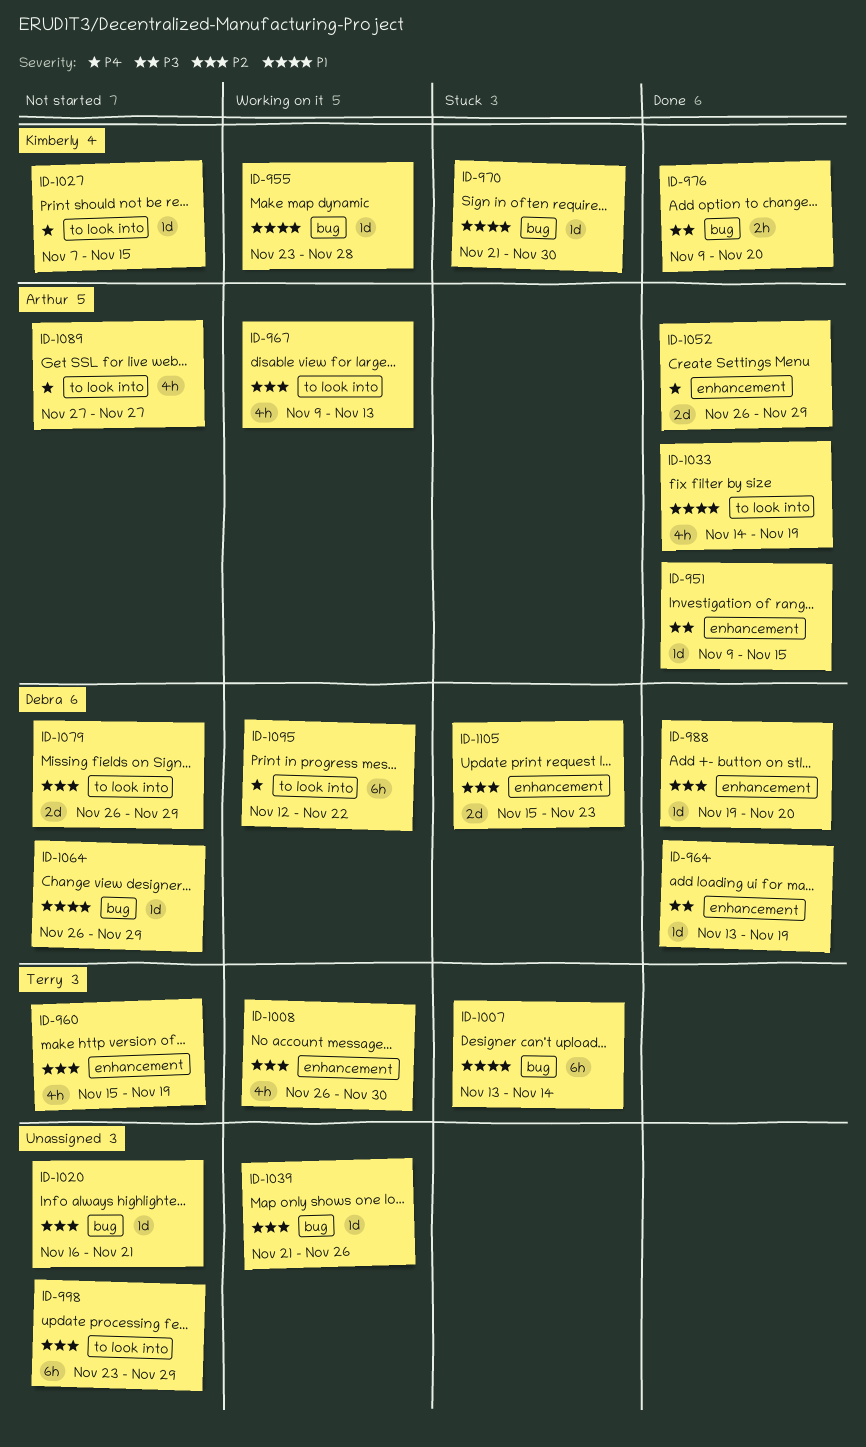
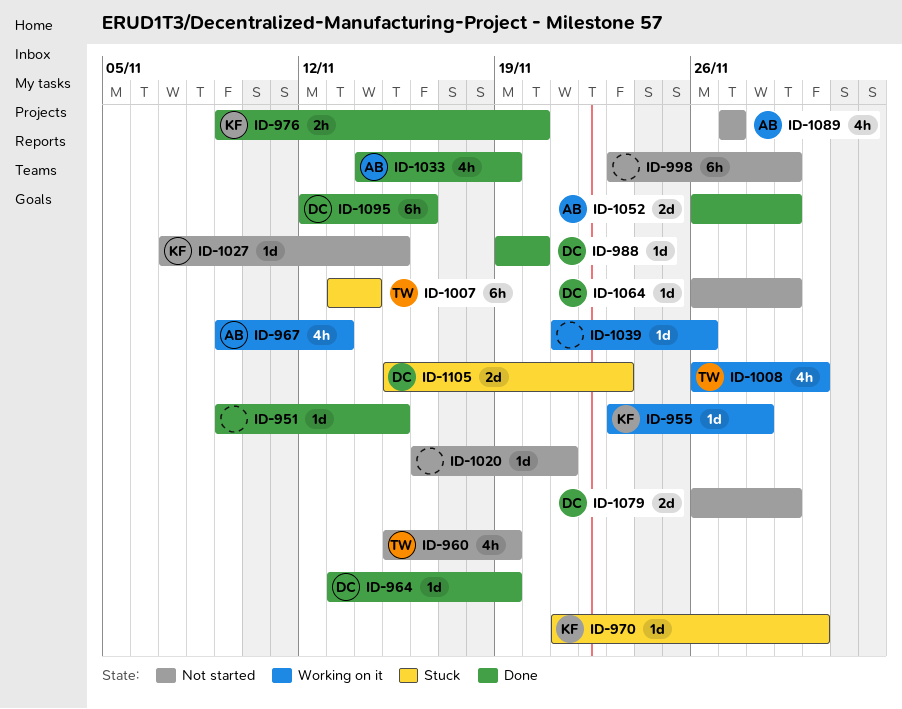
ID-951, owner: Arthur -> none
ID-1095, status: Working on it -> Done
ID-1095, due: Nov 22 -> Nov 16

